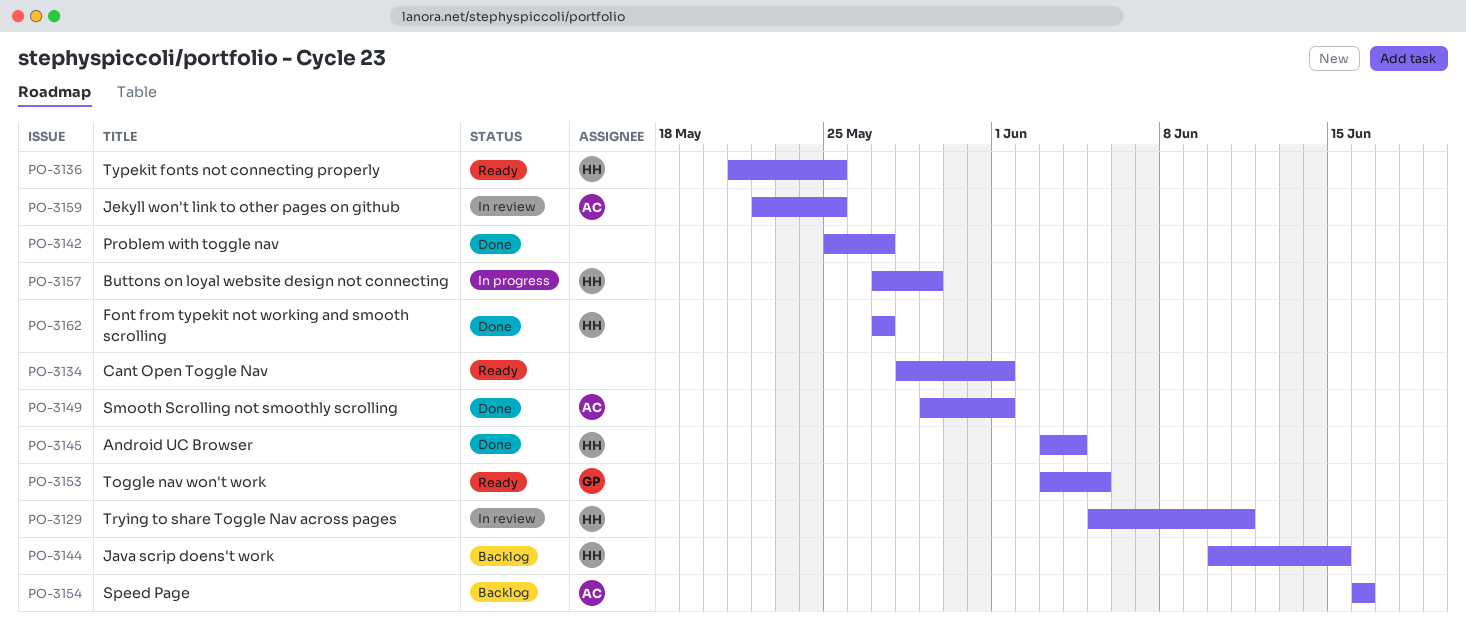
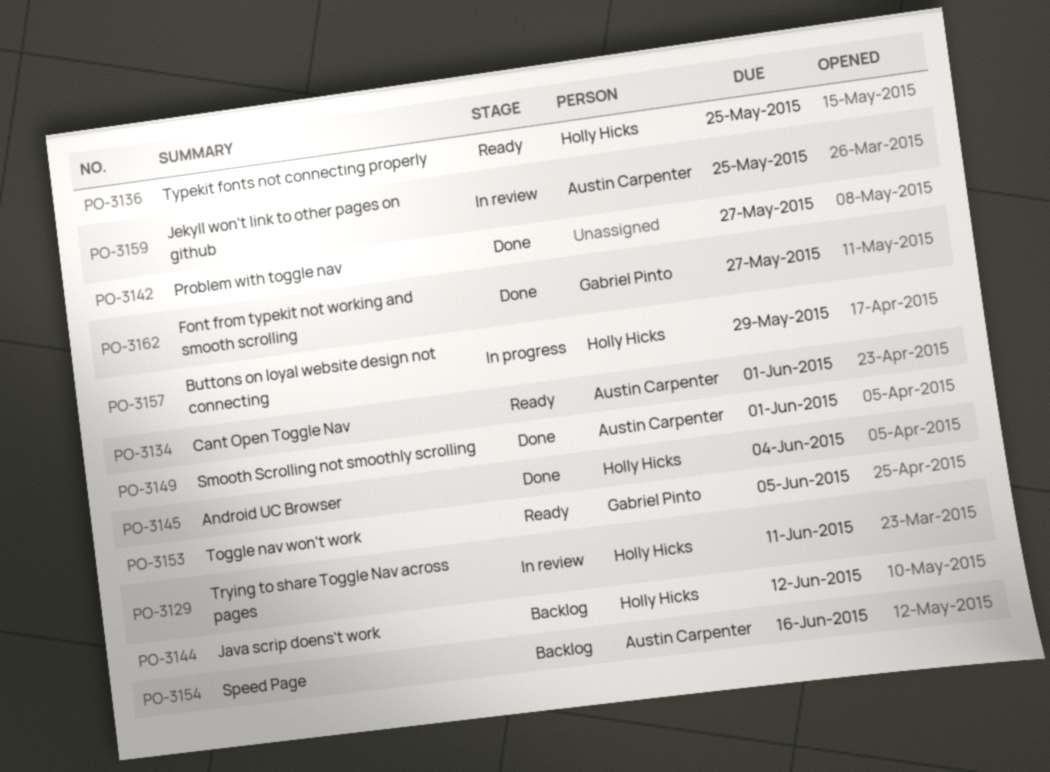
PO-3134, owner: none -> Austin Carpenter
PO-3144, due: Jun 15 -> Jun 12
PO-3162, owner: Holly Hicks -> Gabriel Pinto

